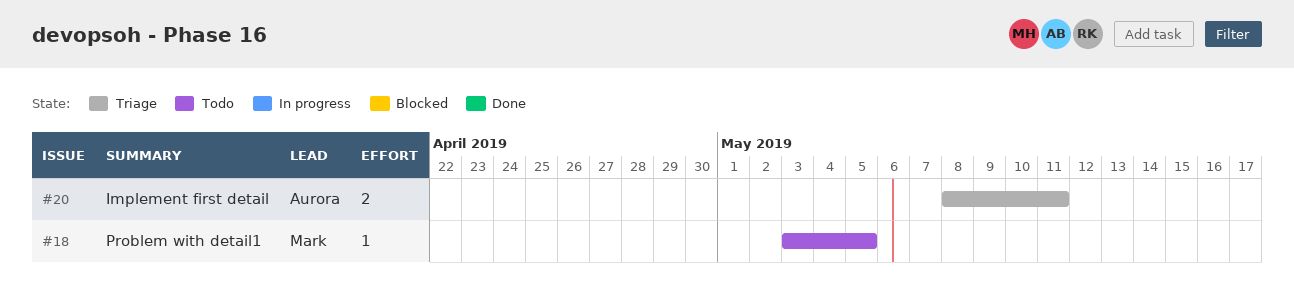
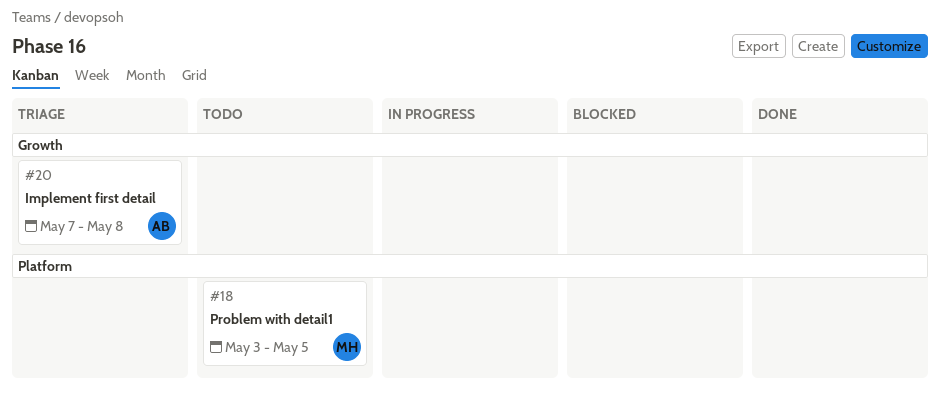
#20, start: May 8 -> May 7
#20, due: May 11 -> May 8

